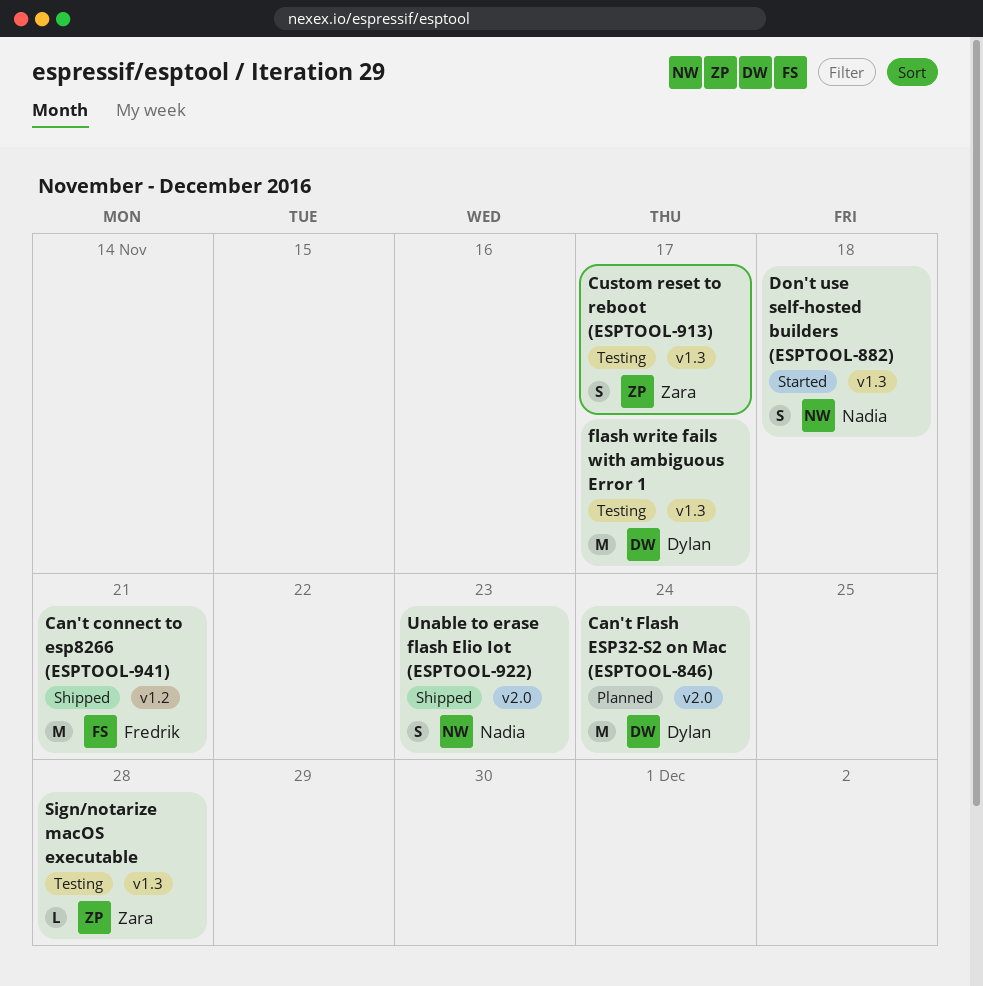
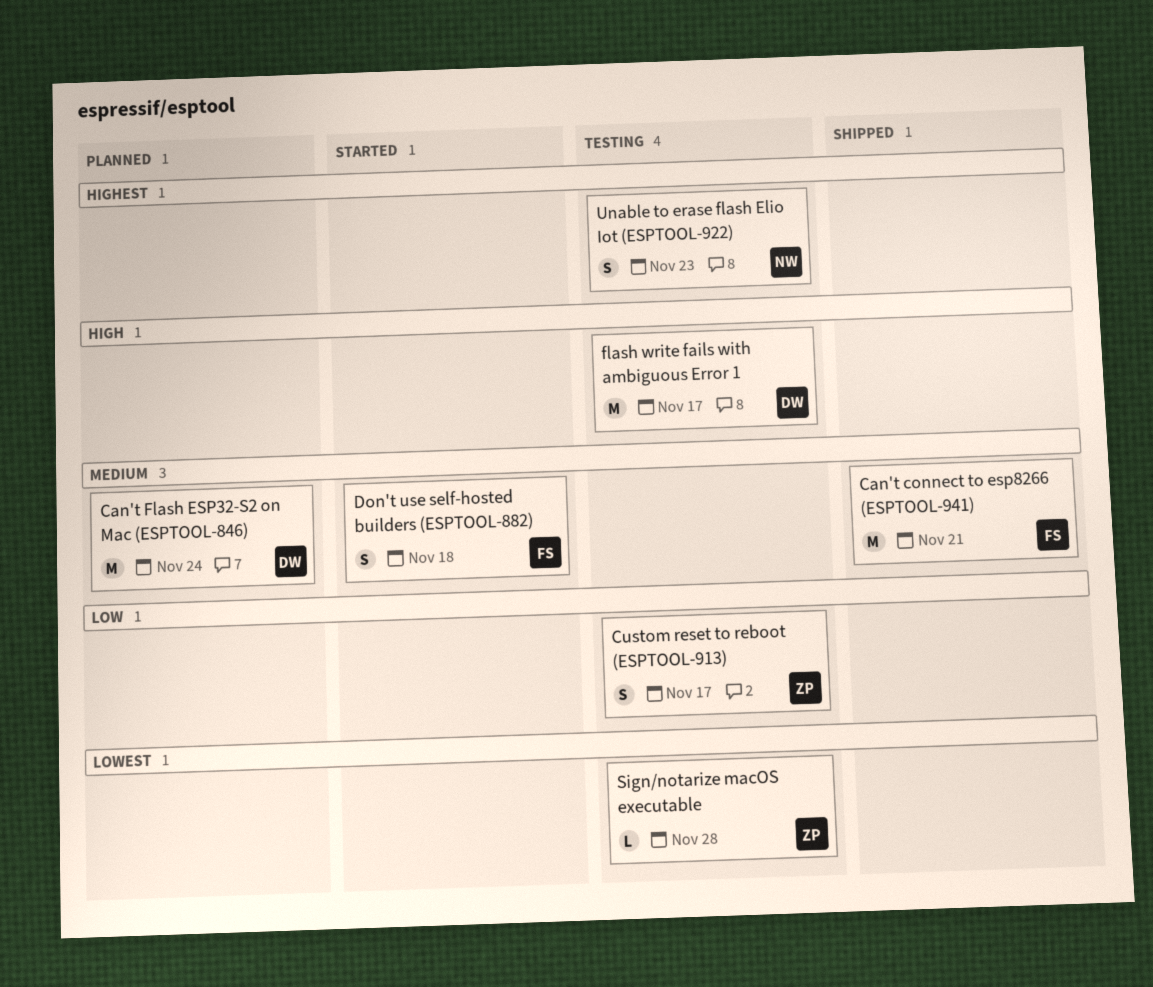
Don't use self-hosted builders (ESPTOOL-882), owner: Nadia -> Fredrik
Unable to erase flash Elio Iot (ESPTOOL-922), status: Shipped -> Testing

